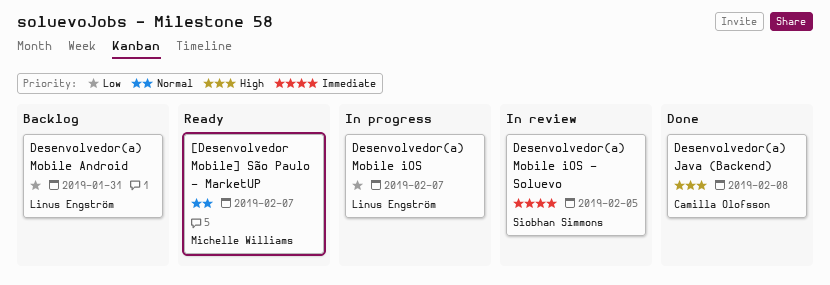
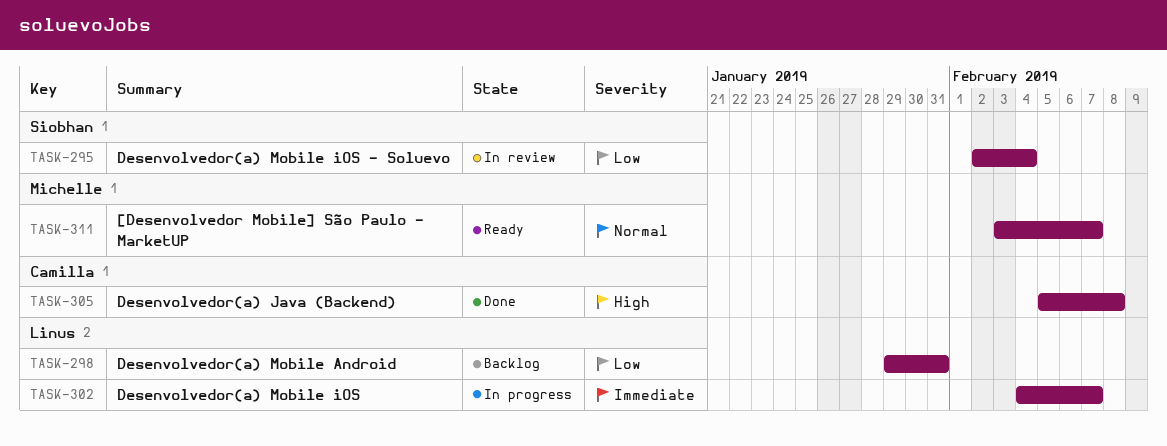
Desenvolvedor(a) Mobile iOS, priority: Low -> Immediate
Desenvolvedor(a) Mobile iOS - Soluevo, priority: Immediate -> Low
Desenvolvedor(a) Mobile iOS - Soluevo, due: Feb 5 -> Feb 4

